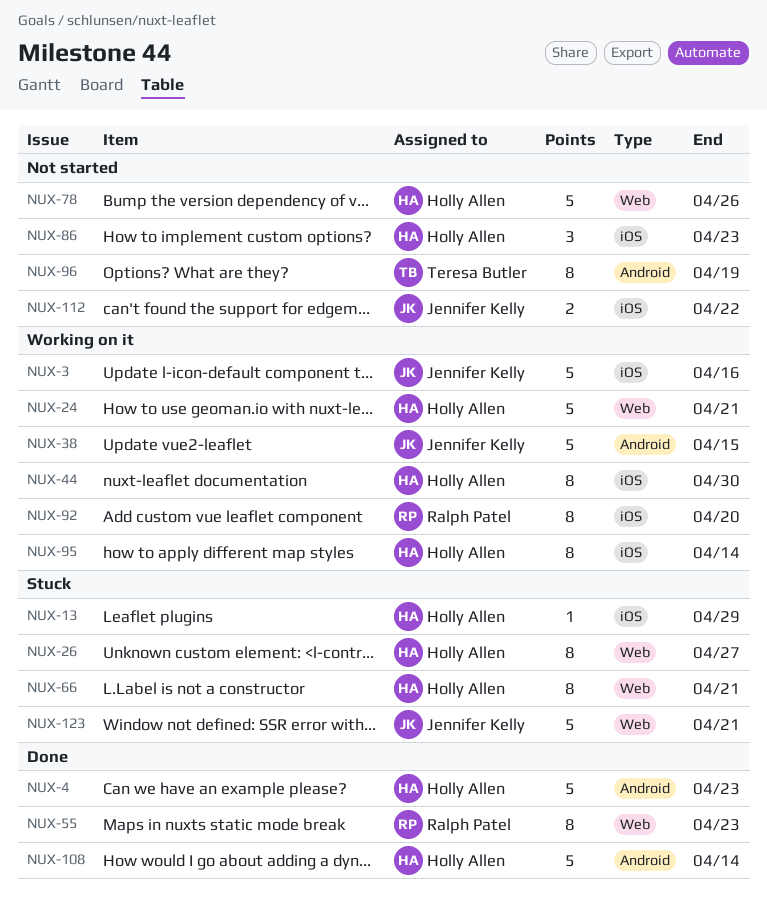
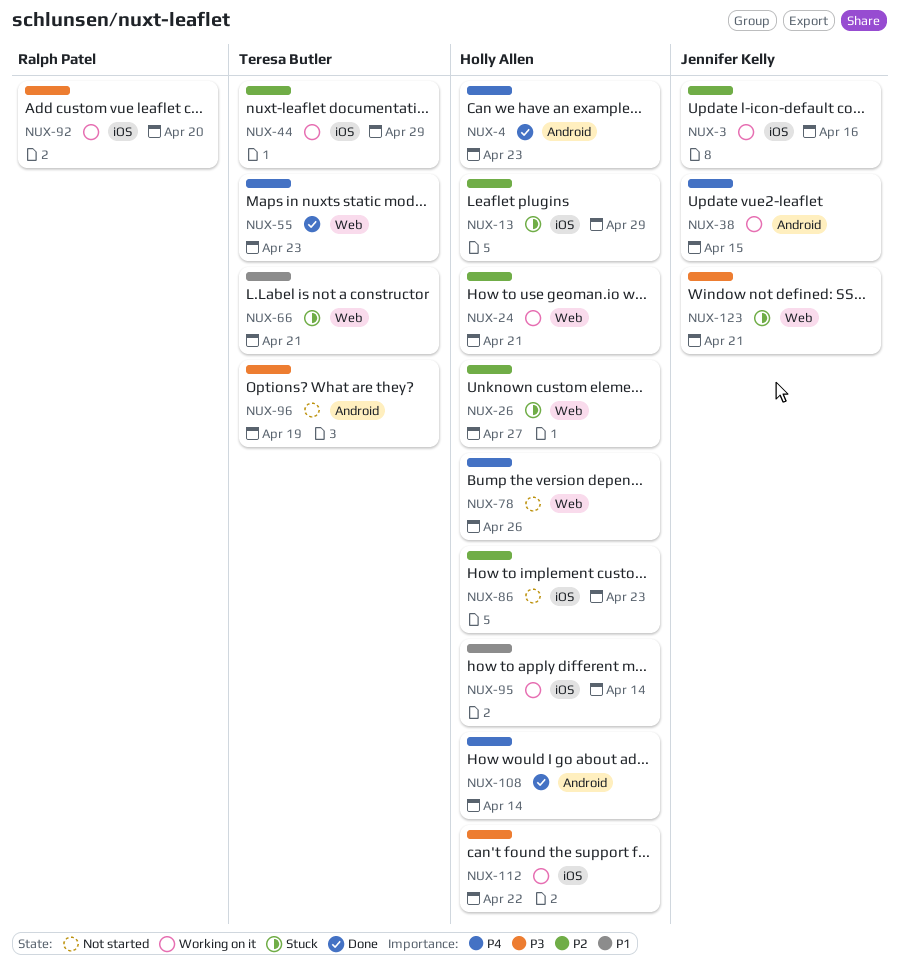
NUX-44, owner: Holly Allen -> Teresa Butler
NUX-44, due: Apr 30 -> Apr 29
NUX-55, owner: Ralph Patel -> Teresa Butler
NUX-66, owner: Holly Allen -> Teresa Butler
NUX-112, status: Not started -> Working on it
NUX-112, owner: Jennifer Kelly -> Holly Allen

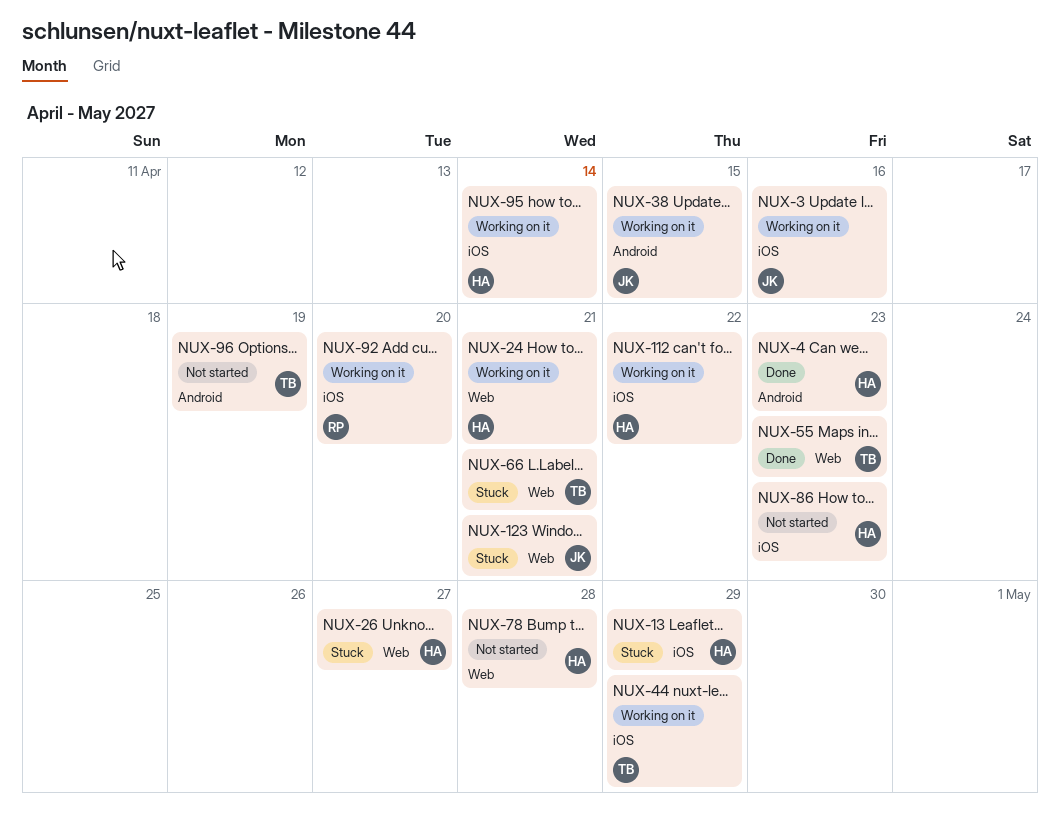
NUX-78, due: Apr 26 -> Apr 28
NUX-108: present -> none

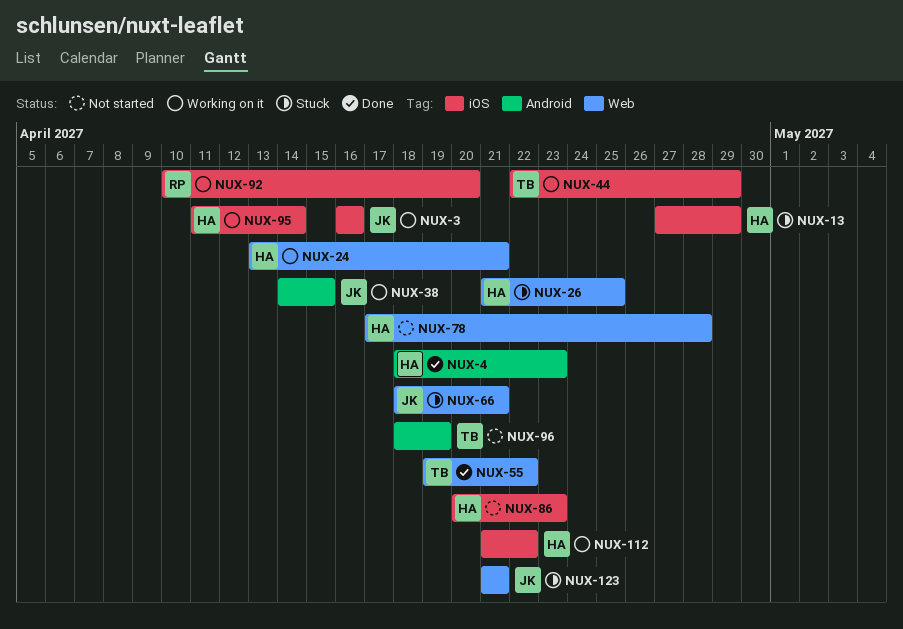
NUX-26, due: Apr 27 -> Apr 25
NUX-55, due: Apr 23 -> Apr 22
NUX-66, owner: TB -> JK

